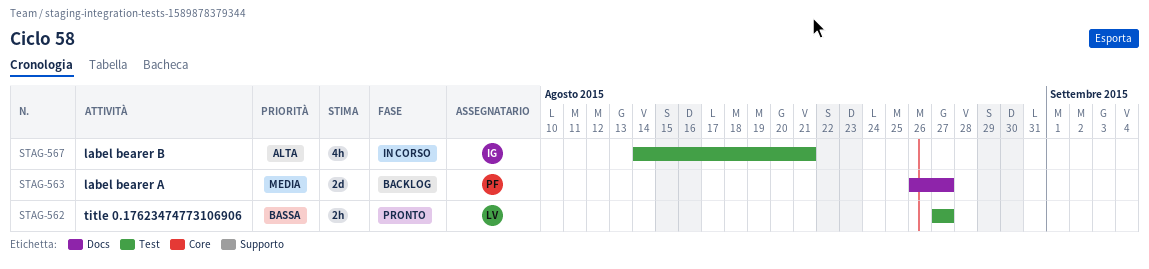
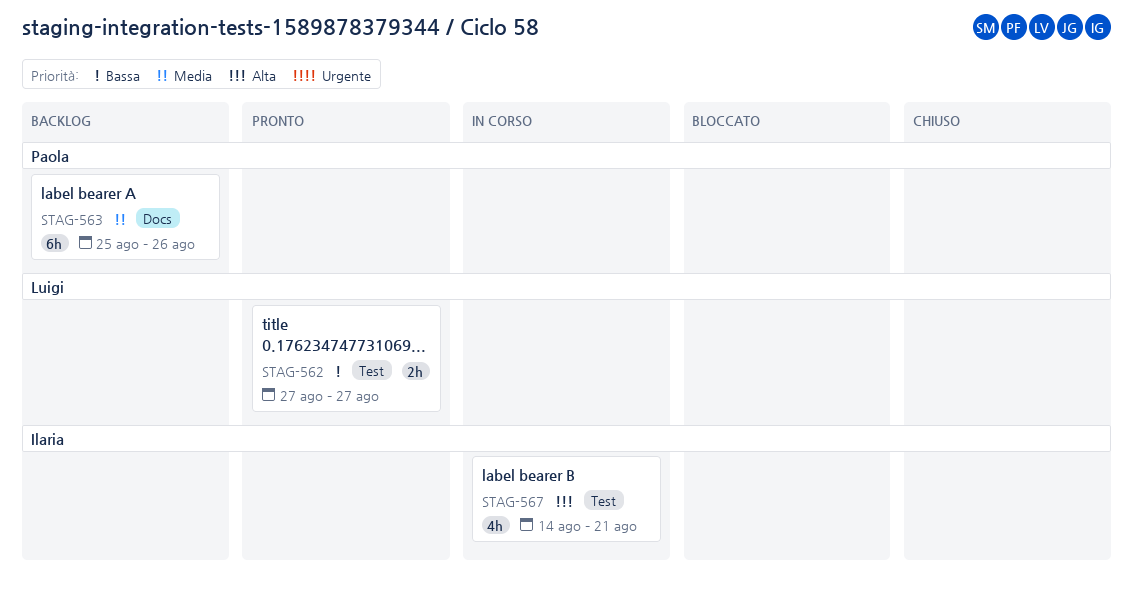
STAG-563, estimate: 2d -> 6h
STAG-563, start: Aug 26 -> Aug 25
STAG-563, due: Aug 27 -> Aug 26

